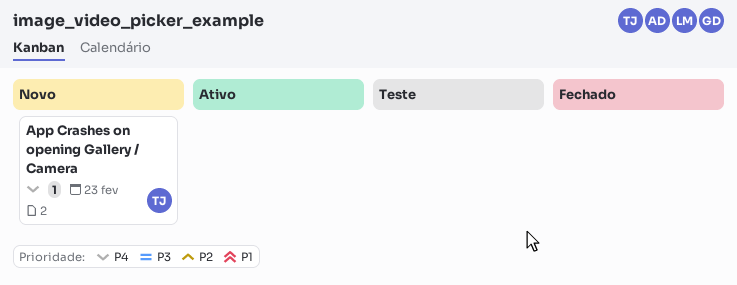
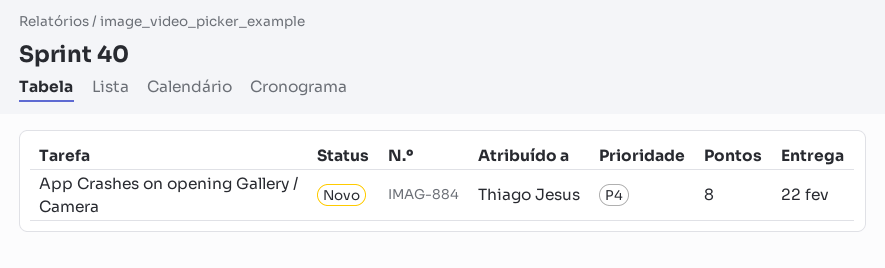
App Crashes on opening Gallery / Camera, estimate: 1 -> 8
App Crashes on opening Gallery / Camera, due: Feb 23 -> Feb 22

